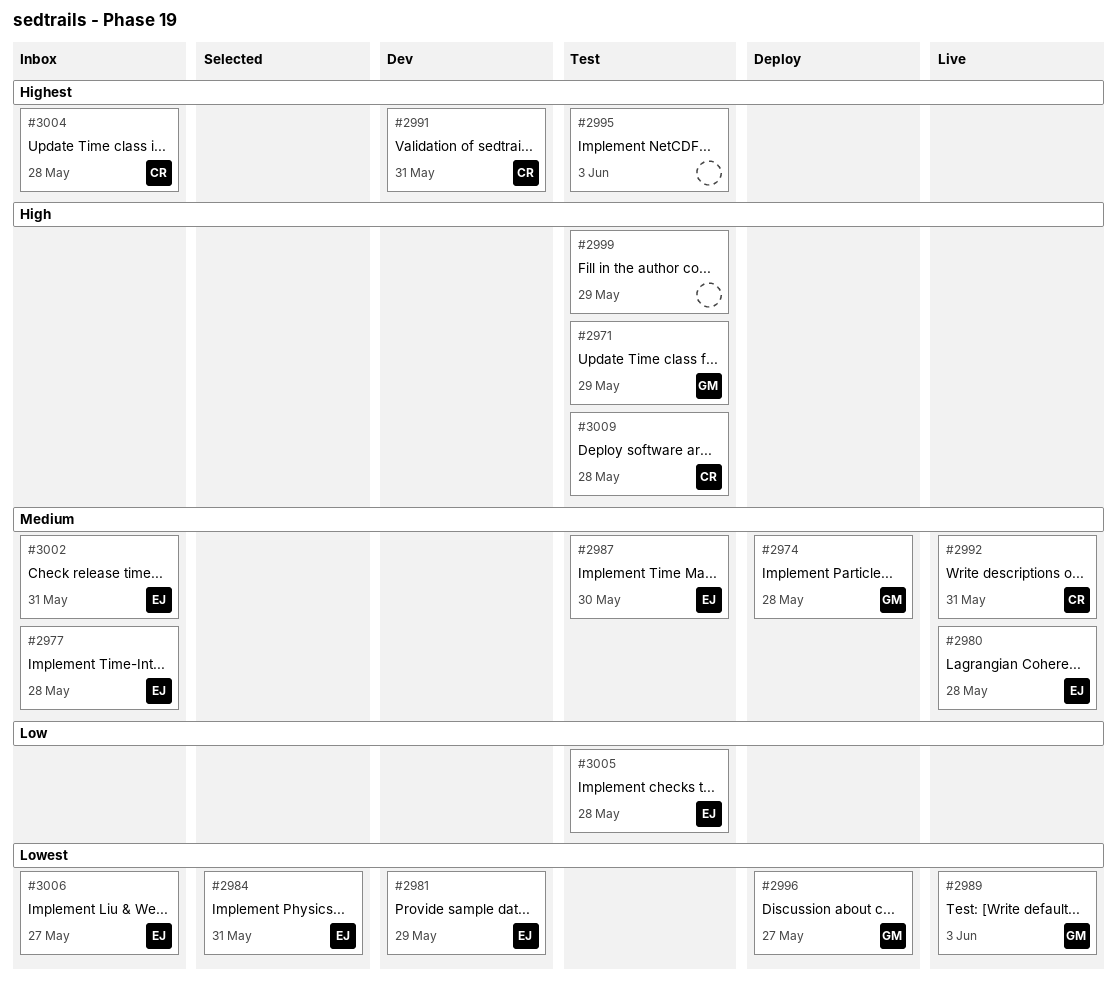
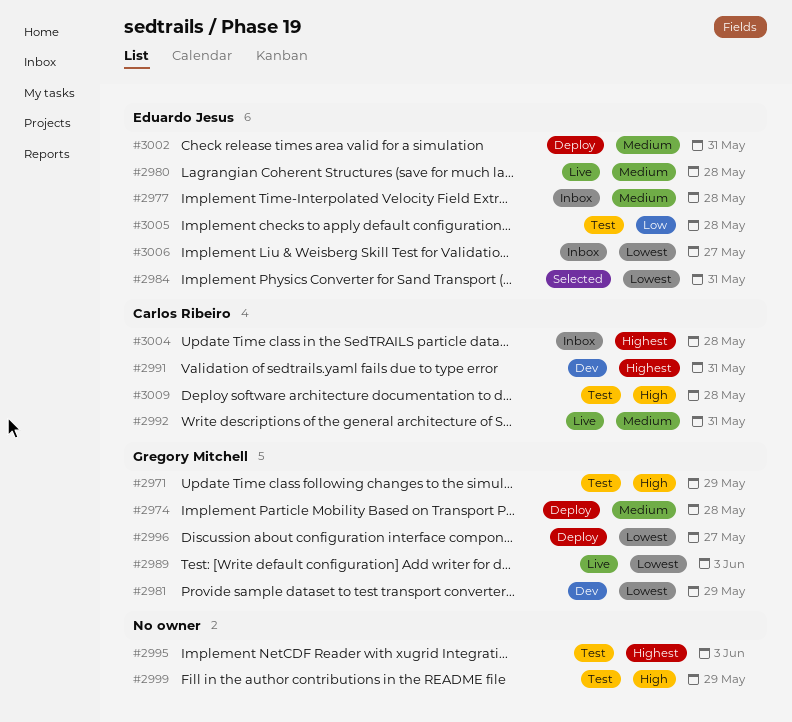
#2981, owner: Eduardo Jesus -> Gregory Mitchell
#2987: present -> none
#3002, status: Inbox -> Deploy

